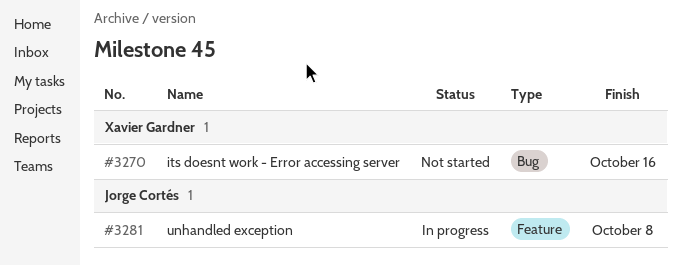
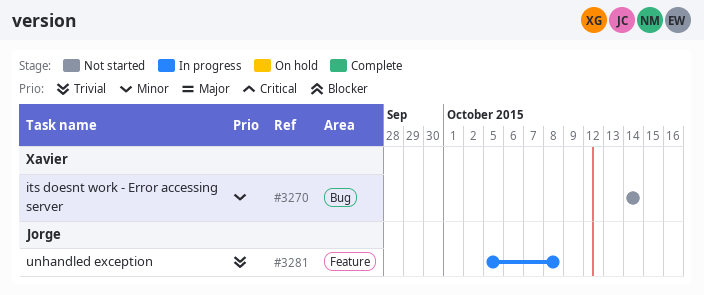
#3270, due: Oct 16 -> Oct 14

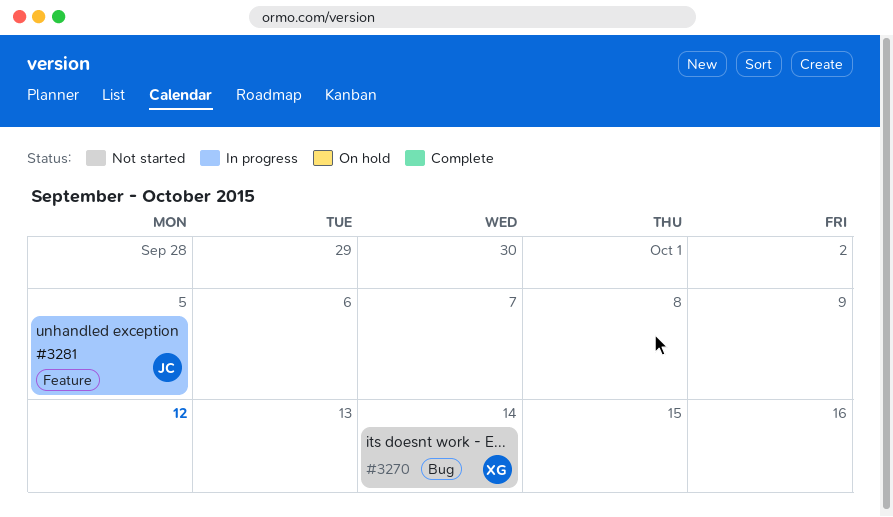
#3281, due: Oct 8 -> Oct 5

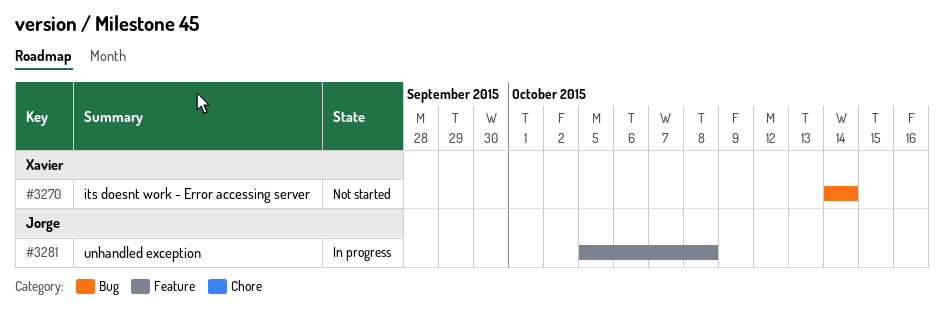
#3281, due: Oct 5 -> Oct 8

